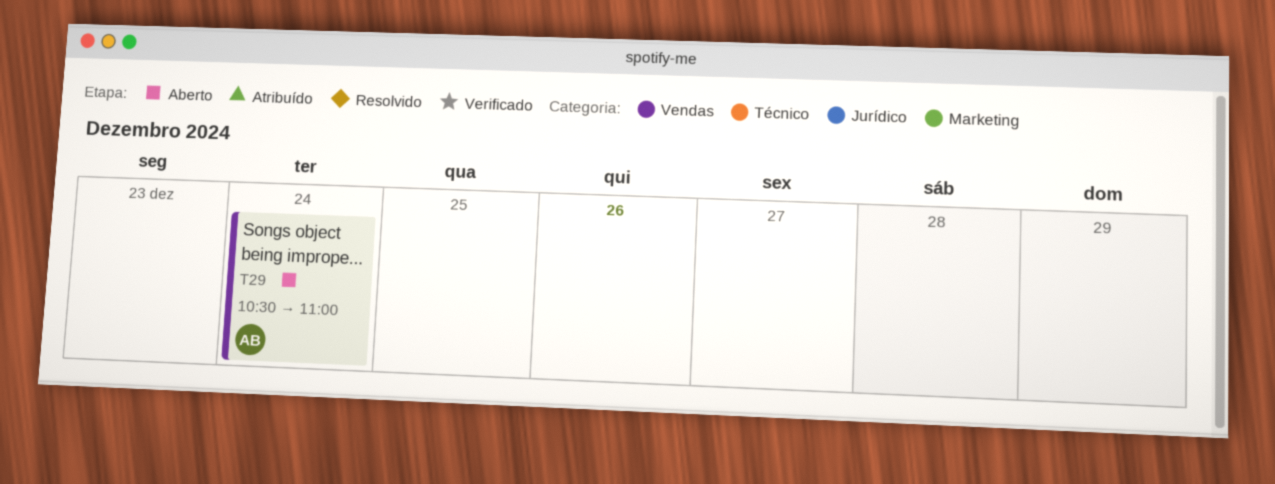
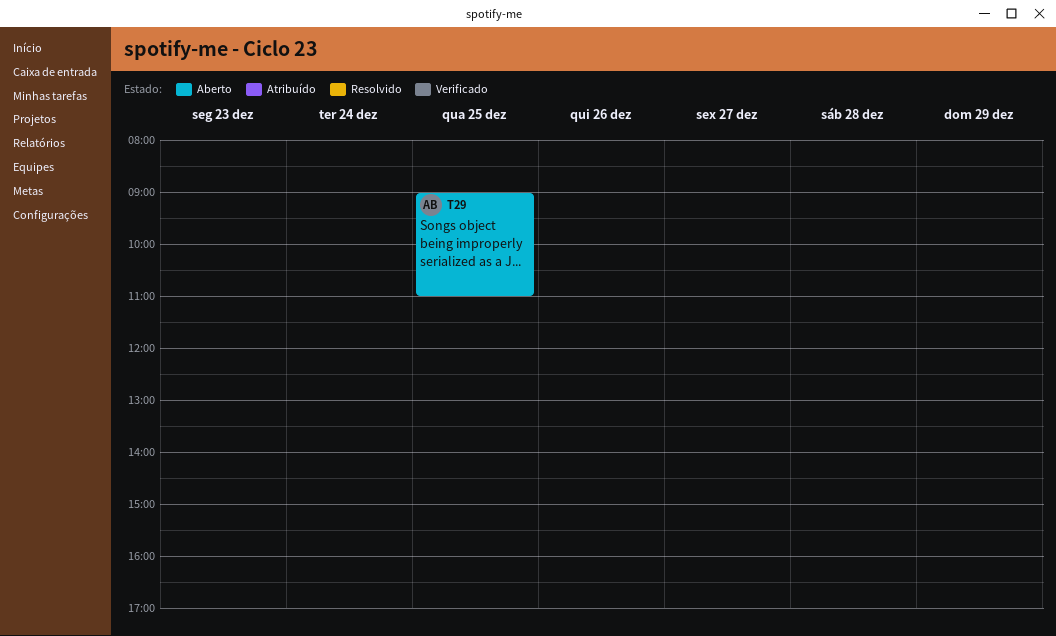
T29, day: Dec 24 -> Dec 25
T29, begins: 10:30 -> 09:00

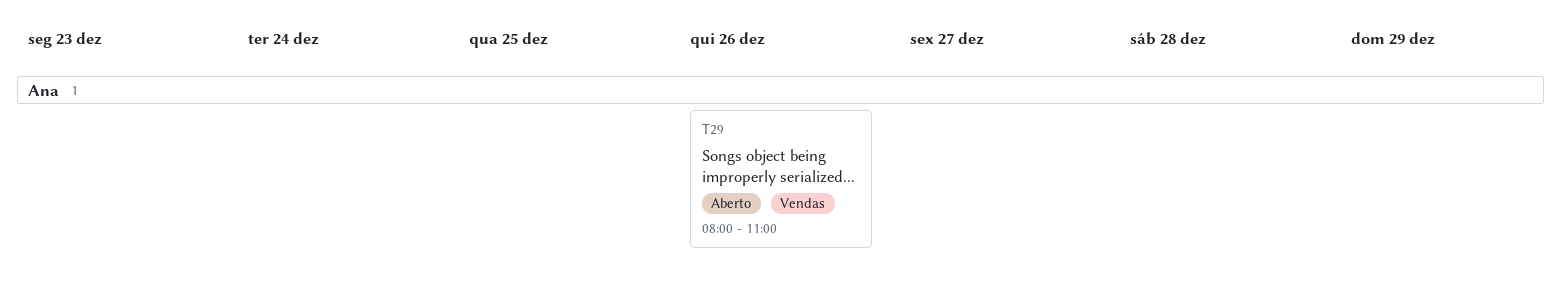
T29, day: Dec 25 -> Dec 26
T29, begins: 09:00 -> 08:00

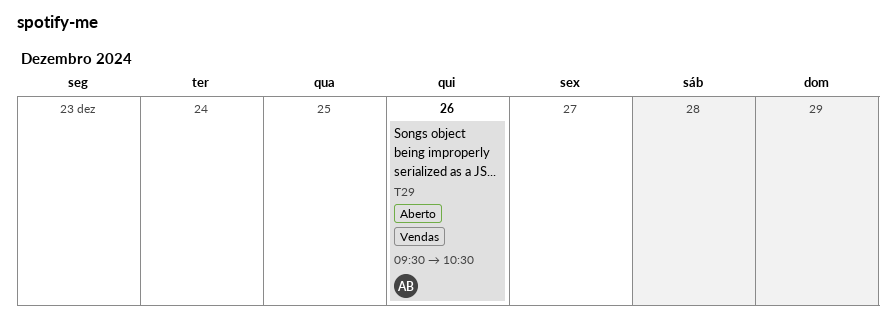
T29, begins: 08:00 -> 09:30
T29, ends: 11:00 -> 10:30

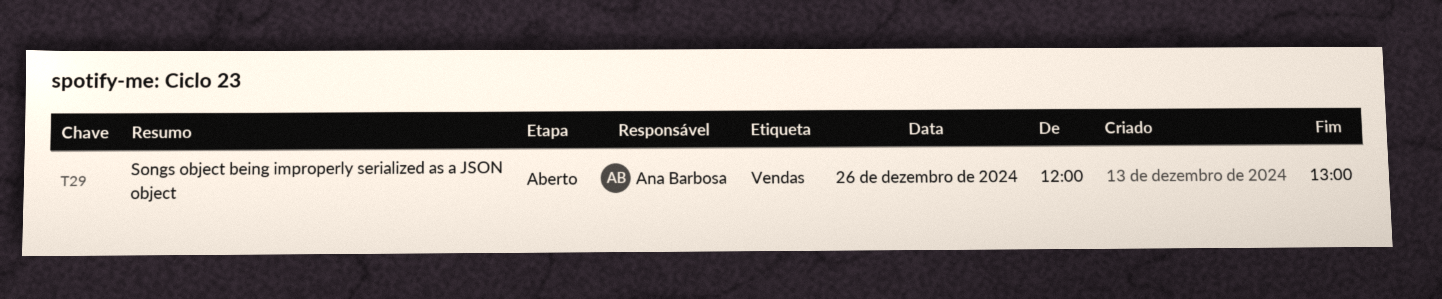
T29, begins: 09:30 -> 12:00
T29, ends: 10:30 -> 13:00

